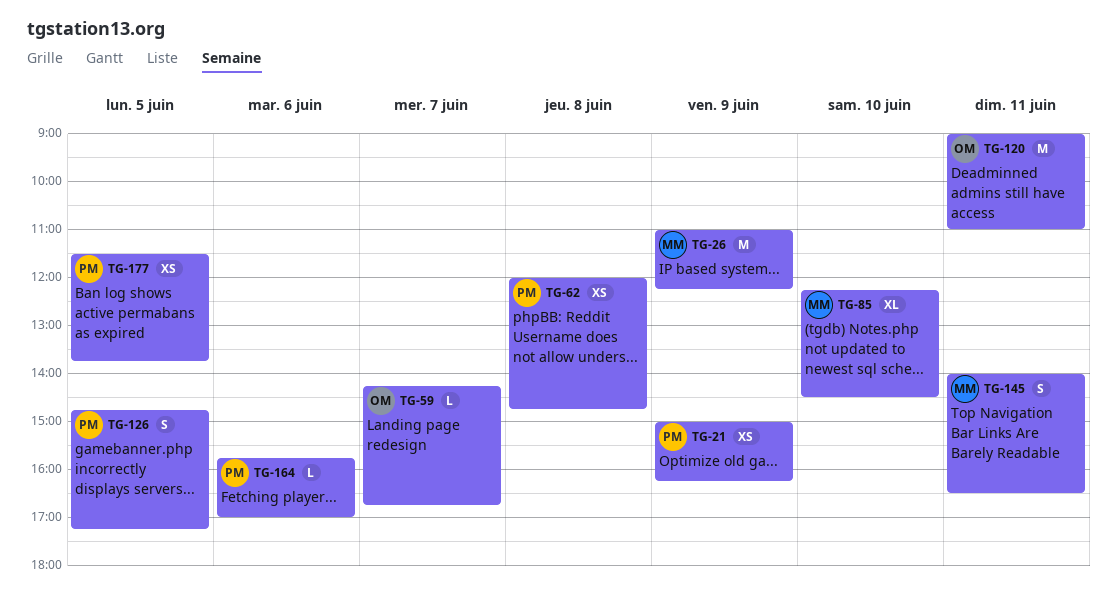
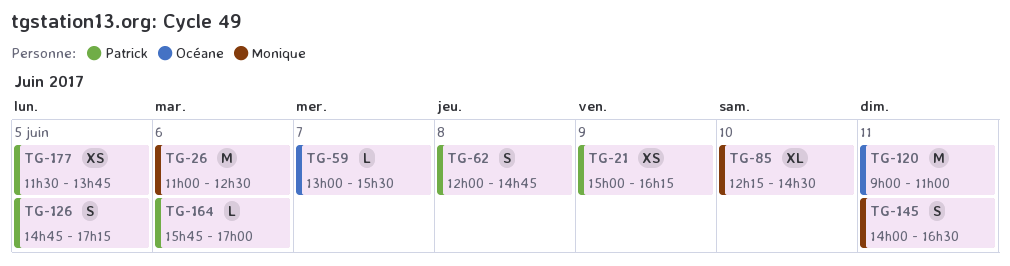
TG-26, day: Jun 9 -> Jun 6
TG-26, ends: 12:15 -> 12:30
TG-59, begins: 14:15 -> 13:00
TG-59, ends: 16:45 -> 15:30
TG-62, estimate: XS -> S

